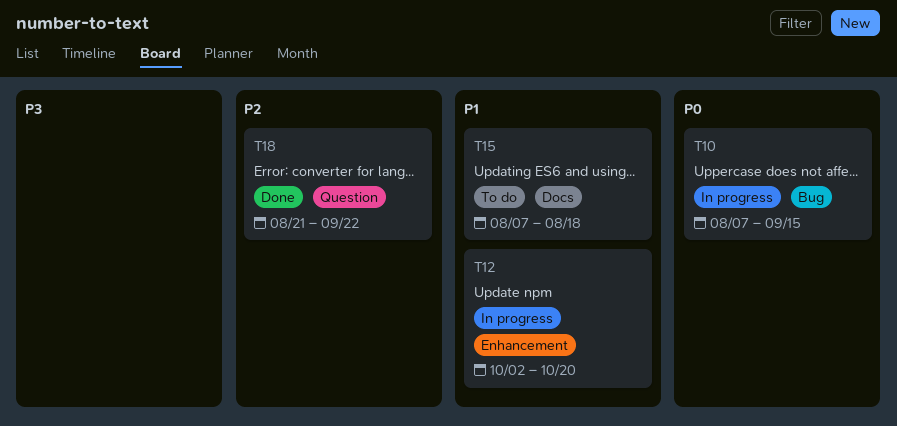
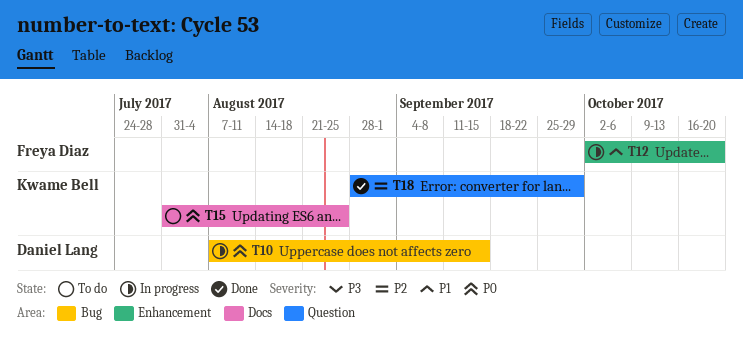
T15, priority: P1 -> P0
T15, start: Aug 7 -> Jul 31
T15, due: Aug 18 -> Aug 25
T18, start: Aug 21 -> Aug 28
T18, due: Sep 22 -> Sep 29

